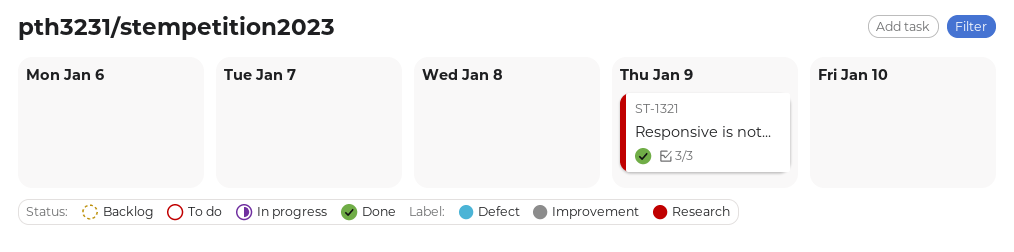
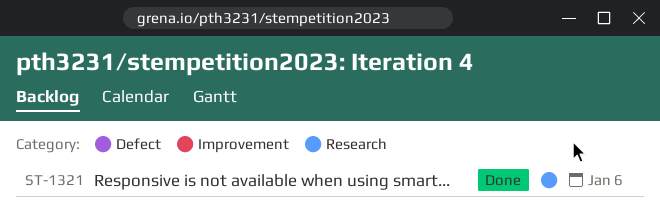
ST-1321, due: Jan 9 -> Jan 6

